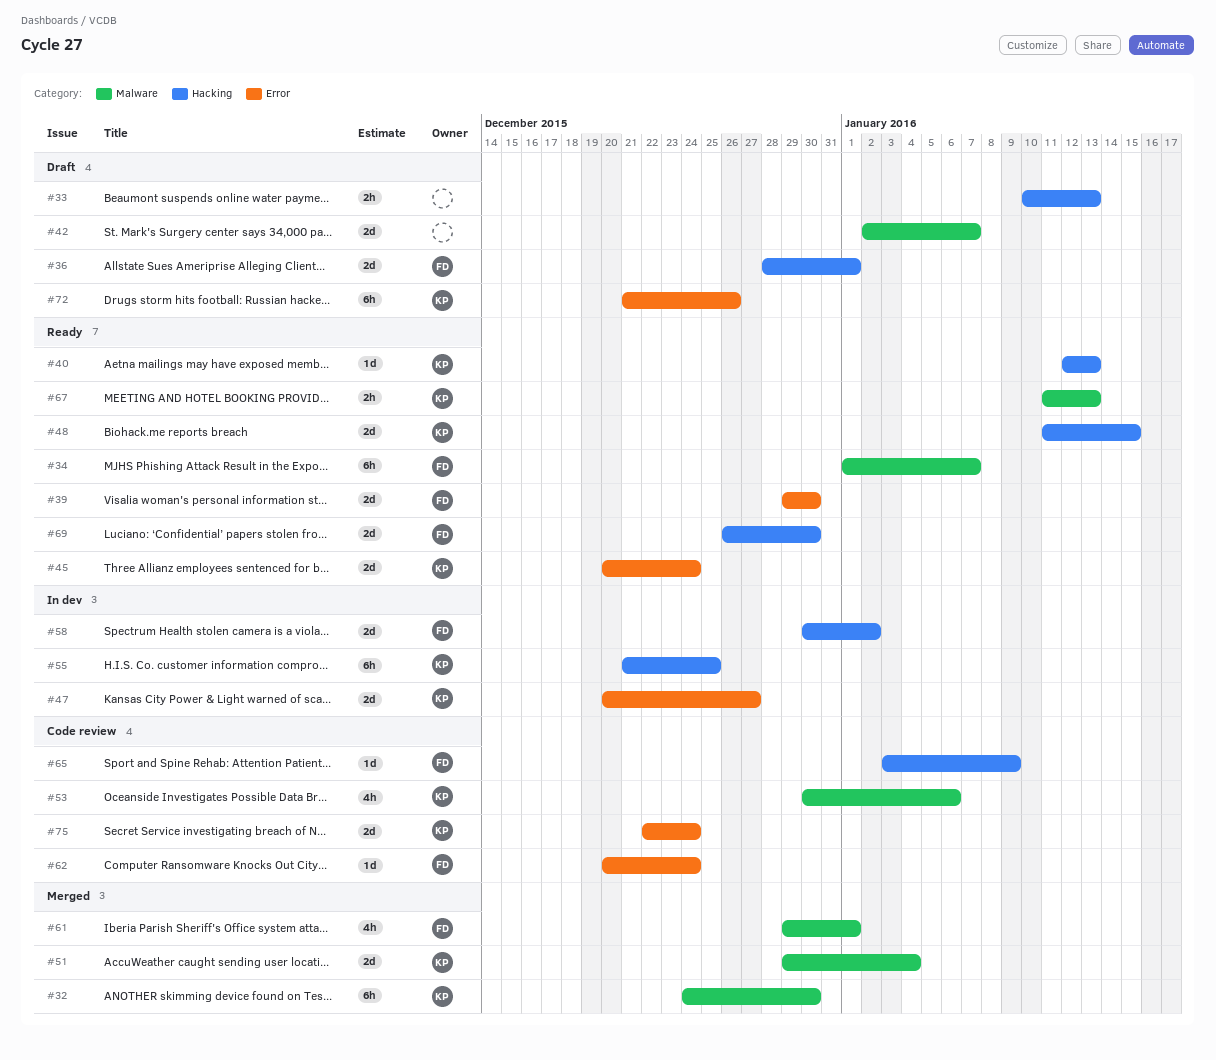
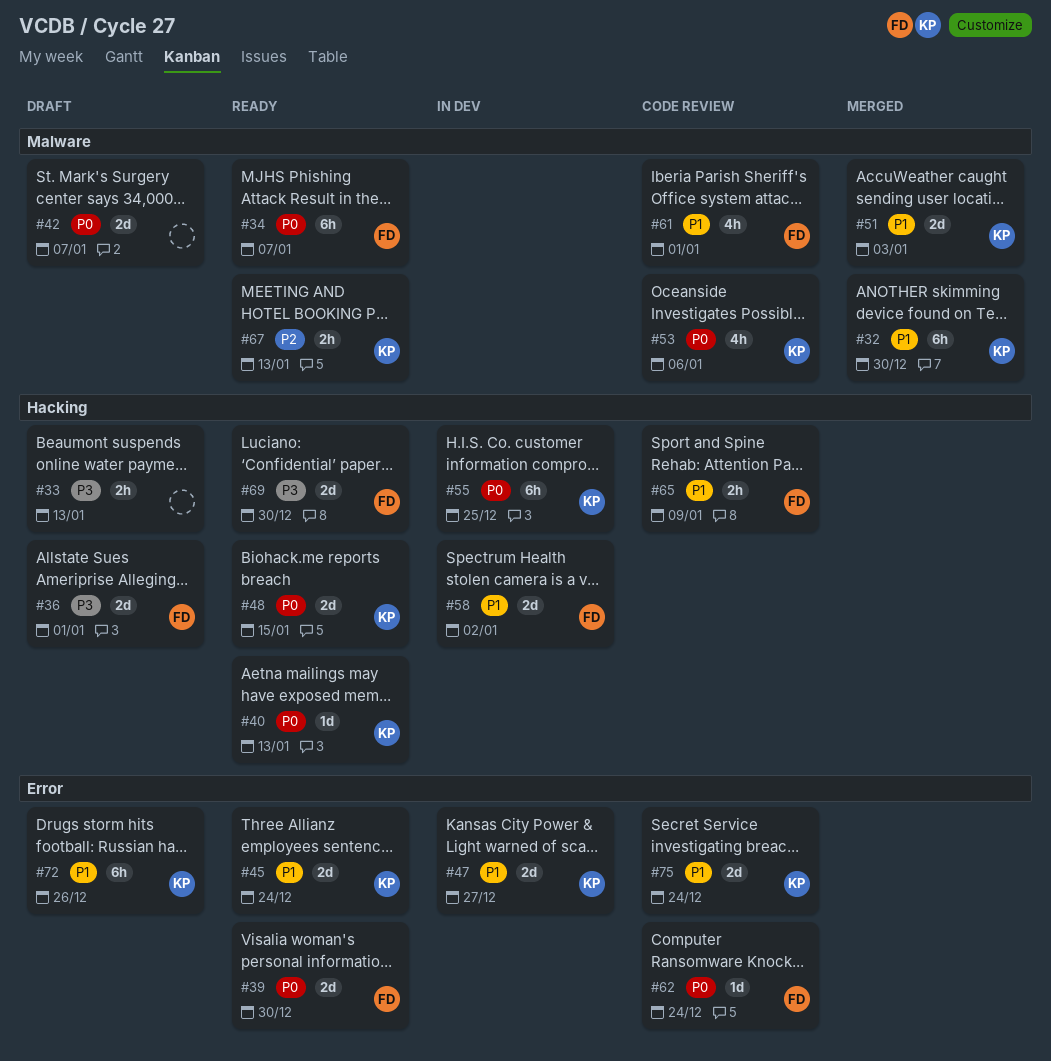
#51, due: Jan 4 -> Jan 3
#61, status: Merged -> Code review
#65, estimate: 1d -> 2h

